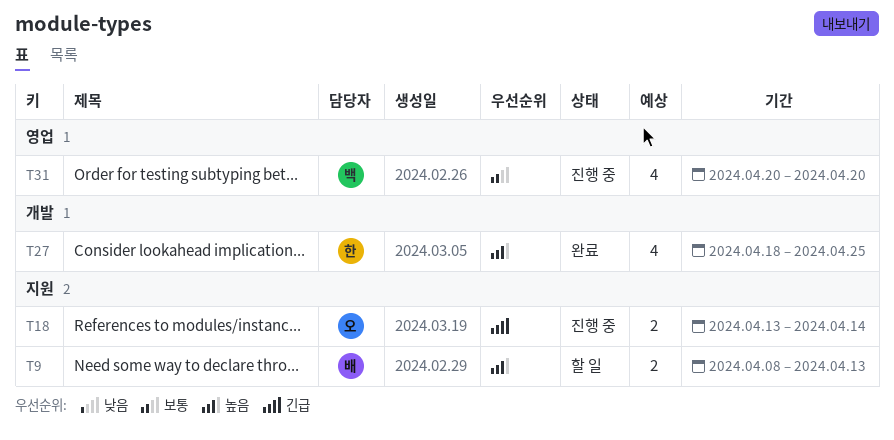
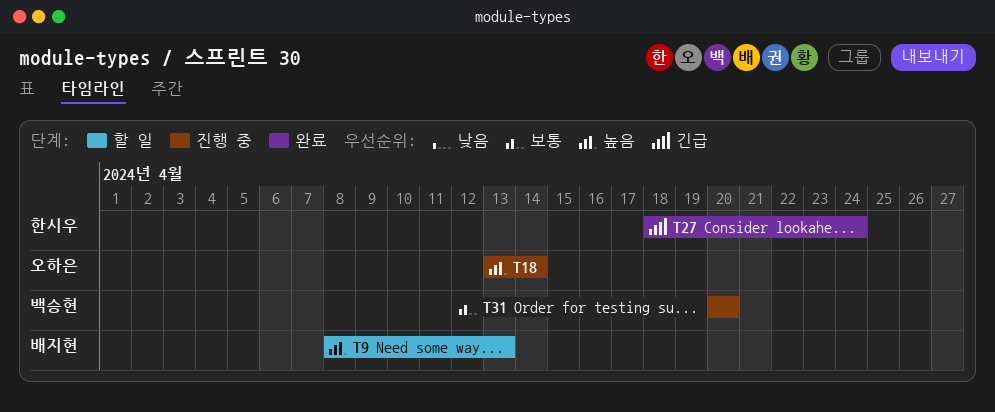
T18, priority: 긴급 -> 높음
T27, priority: 높음 -> 긴급
T27, due: Apr 25 -> Apr 24

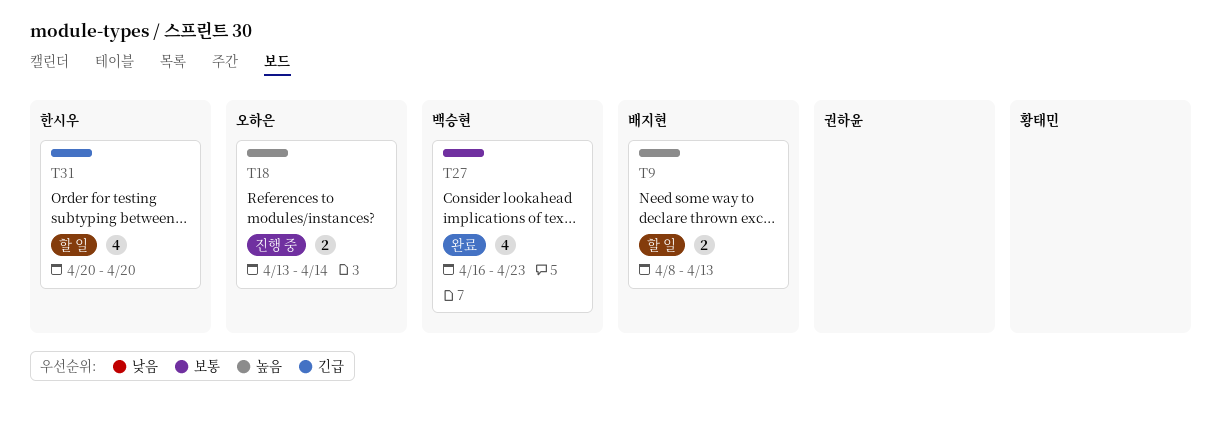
T27, owner: 한시우 -> 백승현
T27, priority: 긴급 -> 보통
T27, start: Apr 18 -> Apr 16
T27, due: Apr 24 -> Apr 23
T31, status: 진행 중 -> 할 일
T31, owner: 백승현 -> 한시우
T31, priority: 보통 -> 긴급

